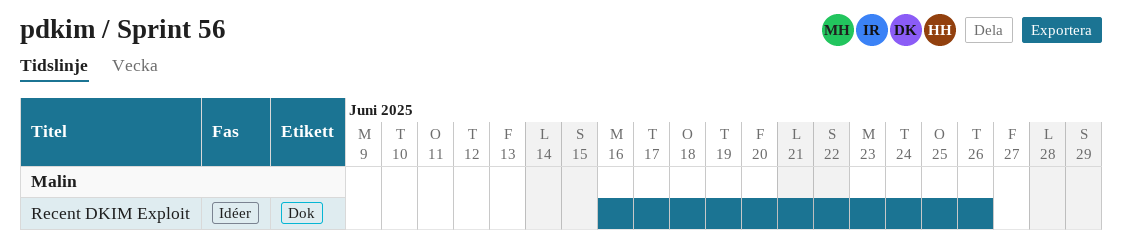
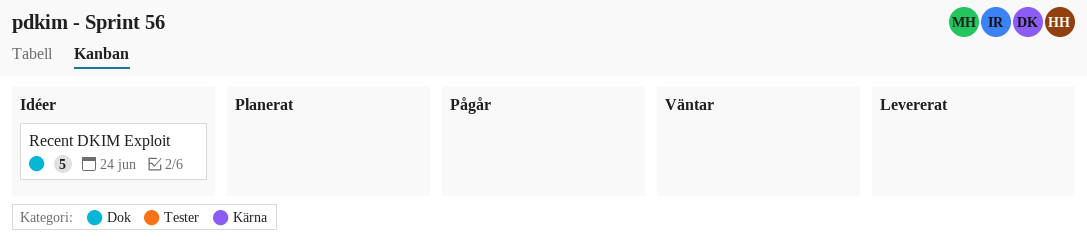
Recent DKIM Exploit, due: Jun 26 -> Jun 24

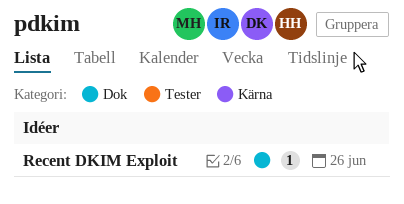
Recent DKIM Exploit, estimate: 5 -> 1
Recent DKIM Exploit, due: Jun 24 -> Jun 26

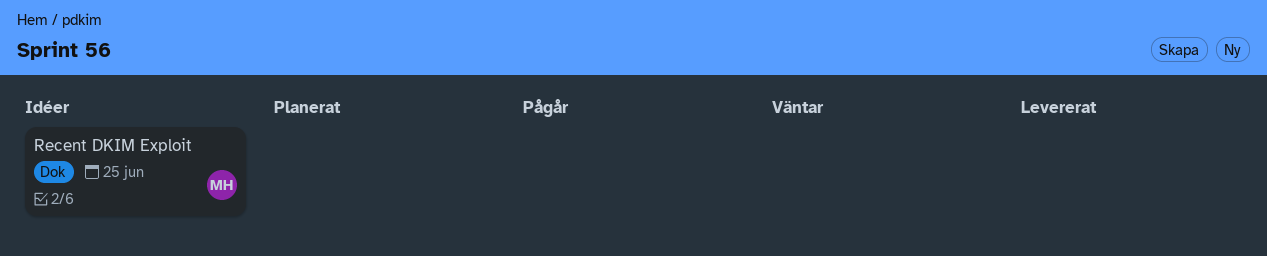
Recent DKIM Exploit, due: Jun 26 -> Jun 25

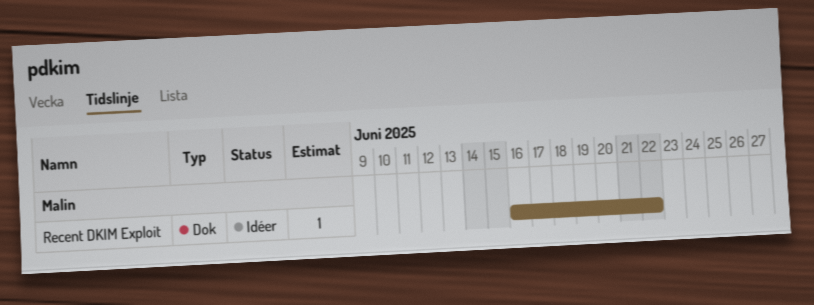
Recent DKIM Exploit, due: Jun 25 -> Jun 22

